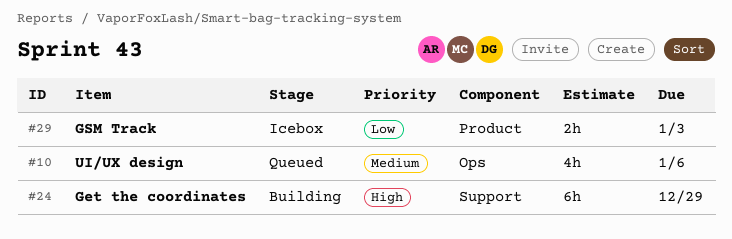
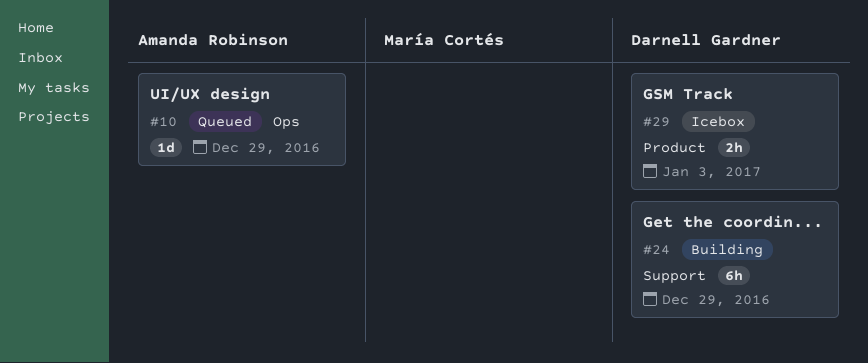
#10, estimate: 4h -> 1d
#10, due: Jan 6 -> Dec 29

